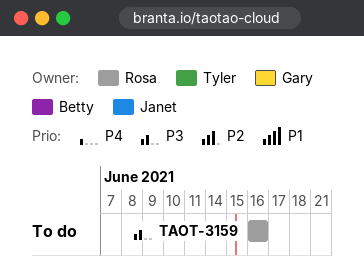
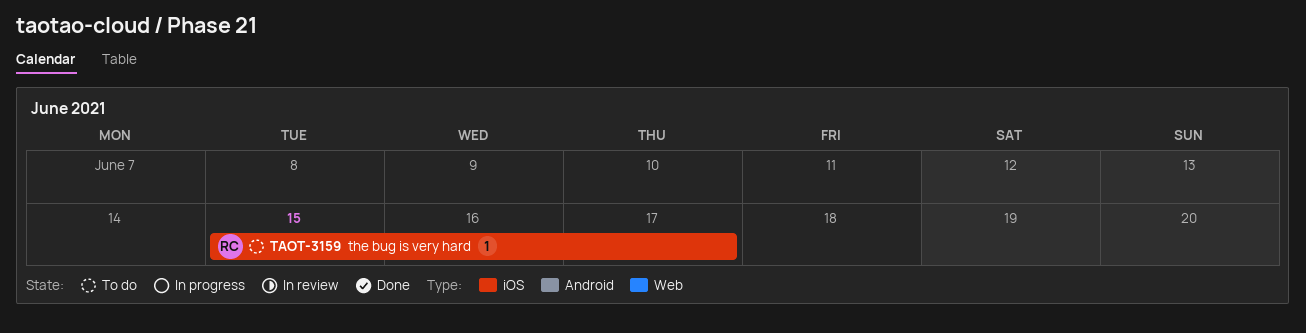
TAOT-3159, start: Jun 16 -> Jun 15
TAOT-3159, due: Jun 16 -> Jun 17

